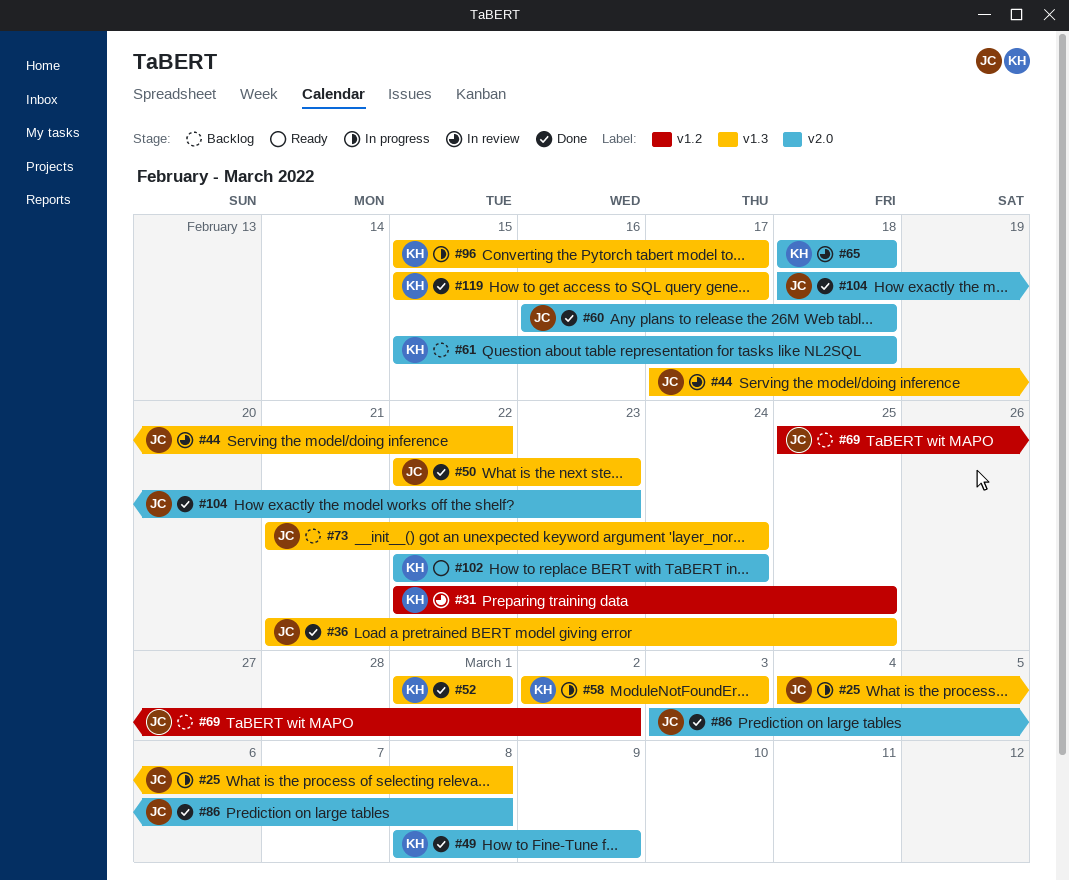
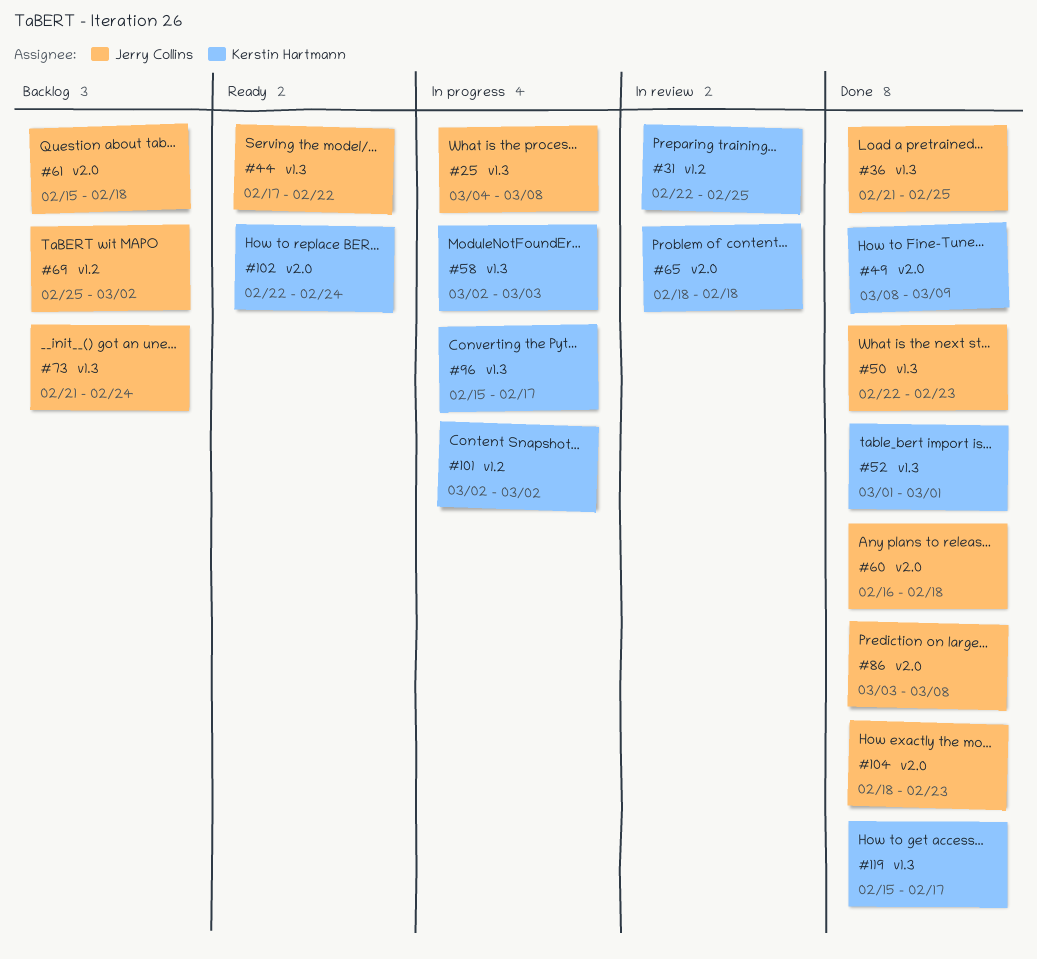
#44, status: In review -> Ready
#61, owner: Kerstin Hartmann -> Jerry Collins
#101: none -> present

